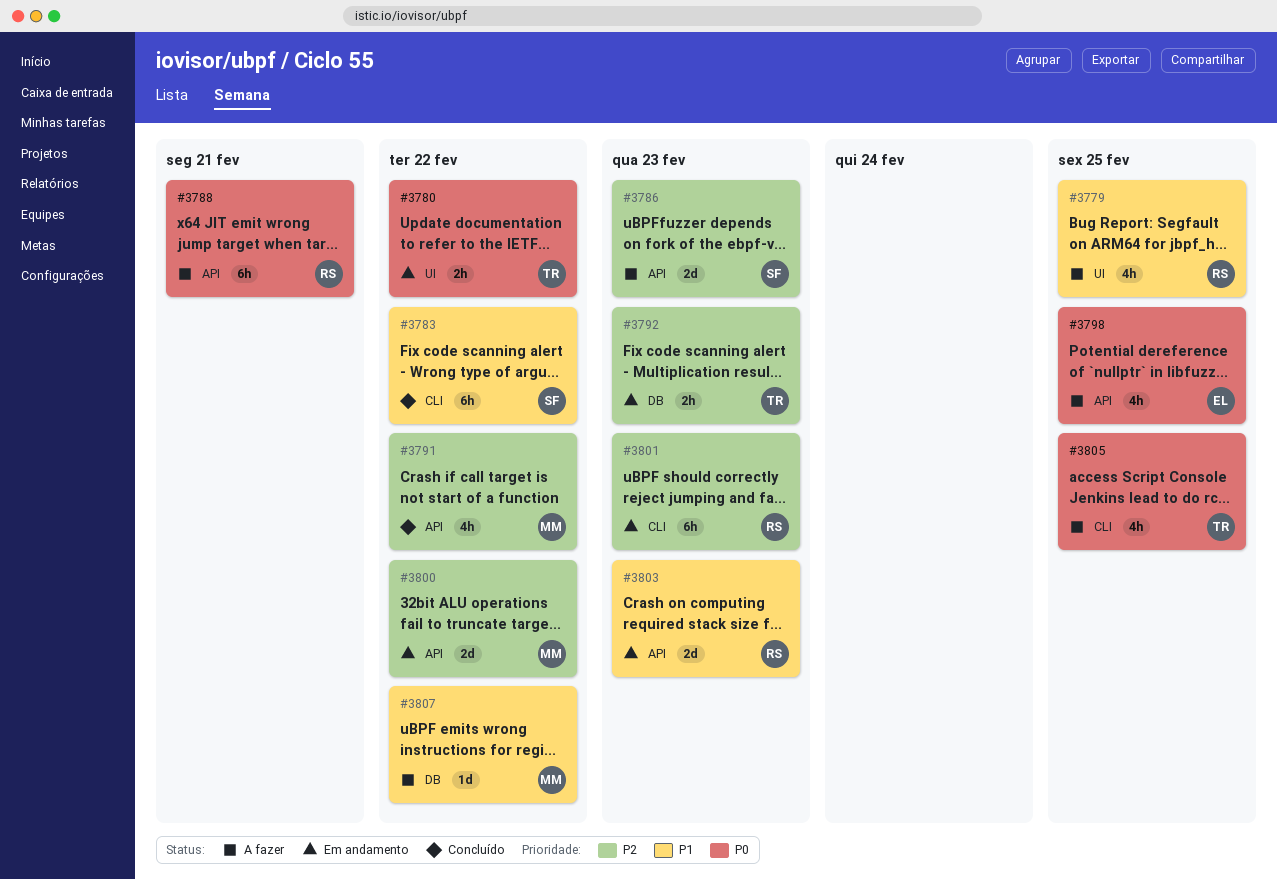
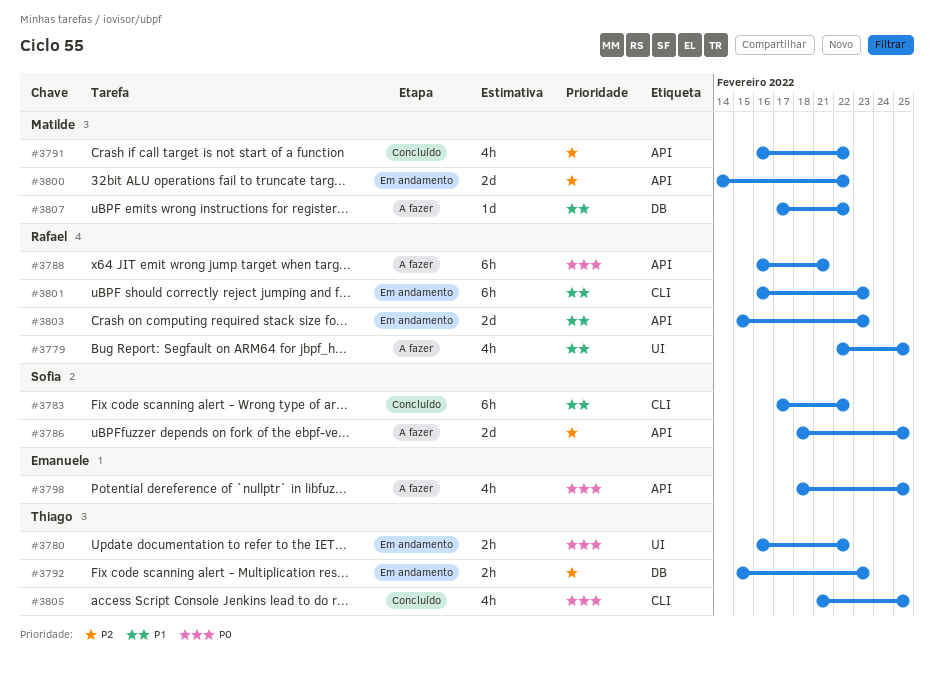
#3786, due: Feb 23 -> Feb 25
#3801, priority: P2 -> P1
#3805, status: A fazer -> Concluído

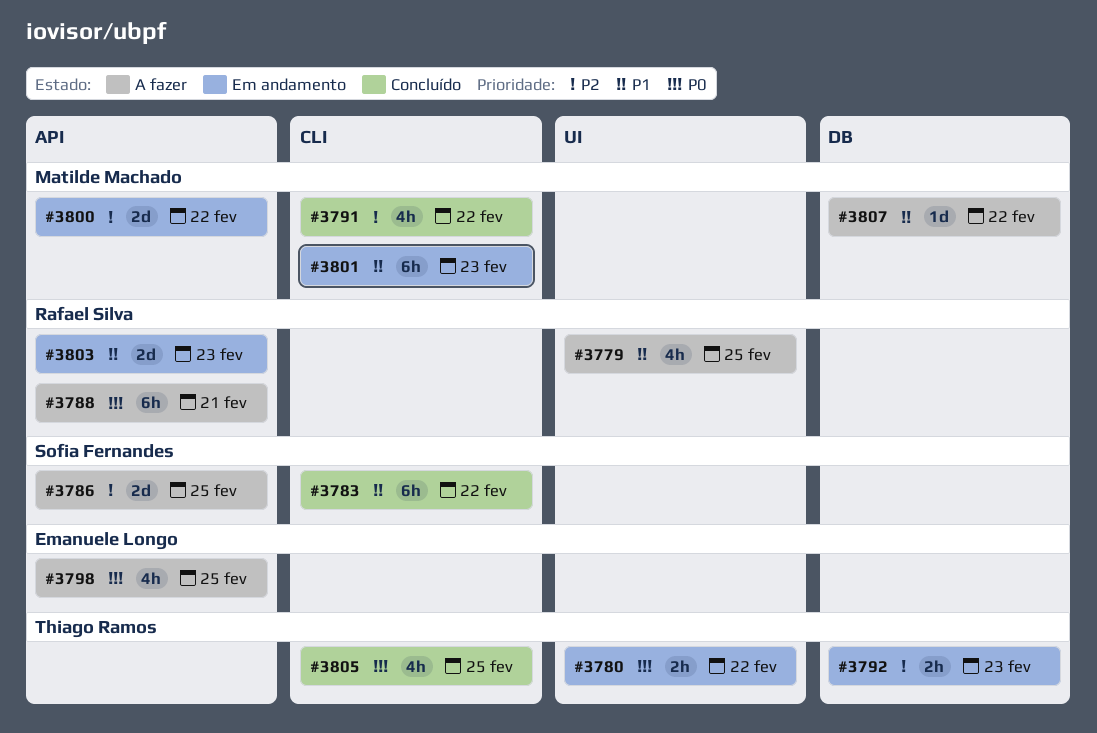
#3791, label: API -> CLI
#3801, owner: Rafael Silva -> Matilde Machado

